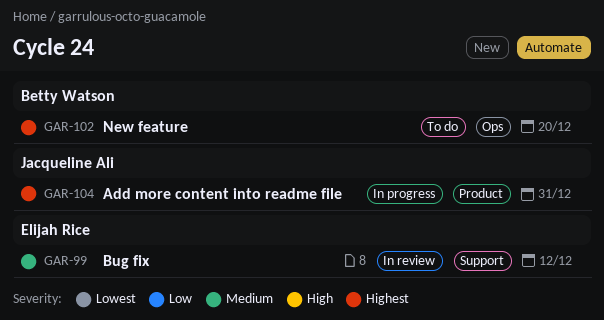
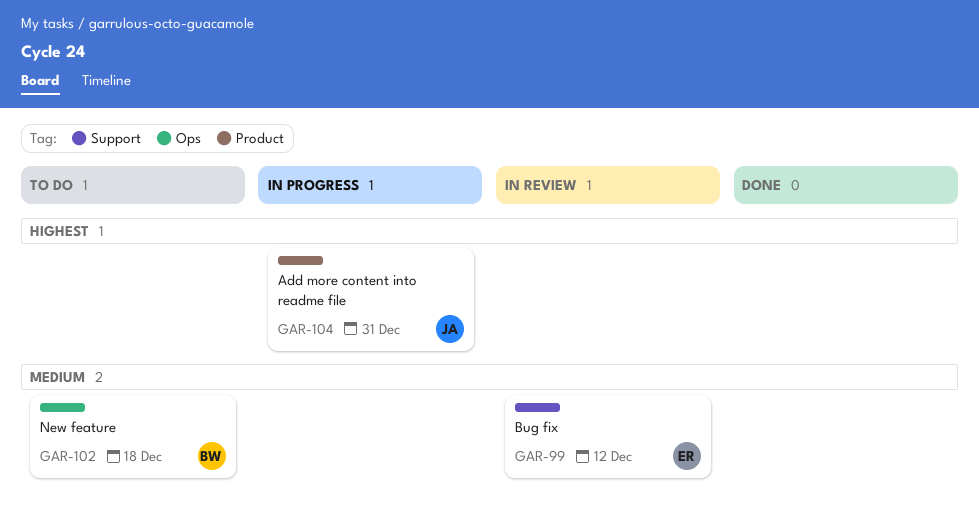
GAR-102, priority: Highest -> Medium
GAR-102, due: Dec 20 -> Dec 18

